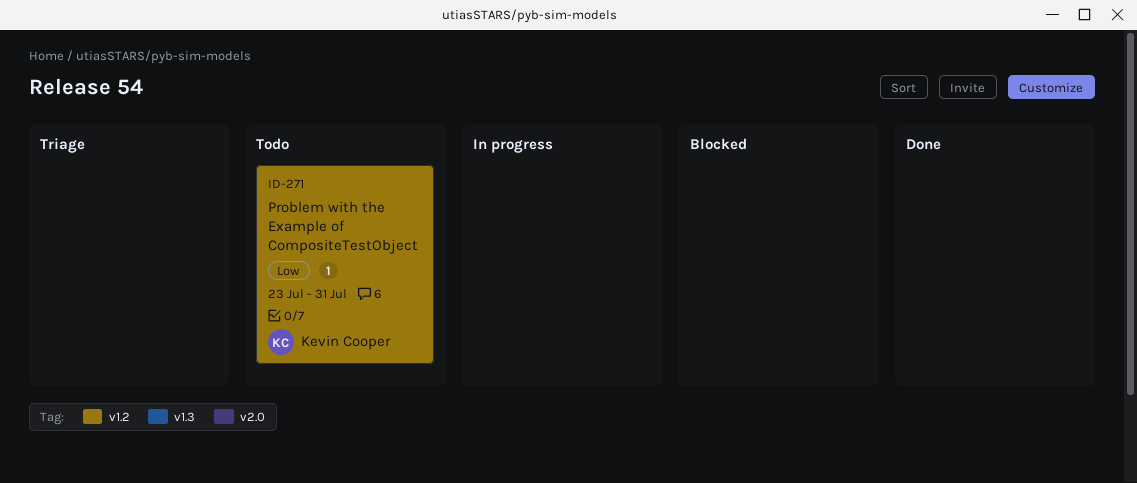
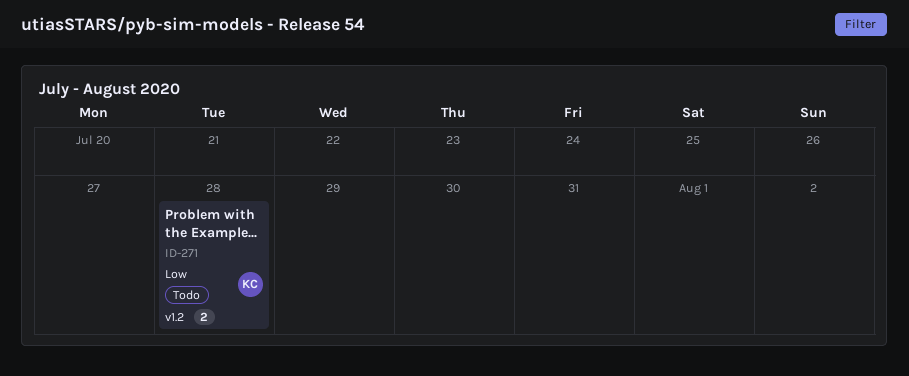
ID-271, estimate: 1 -> 2
ID-271, due: Jul 31 -> Jul 28

